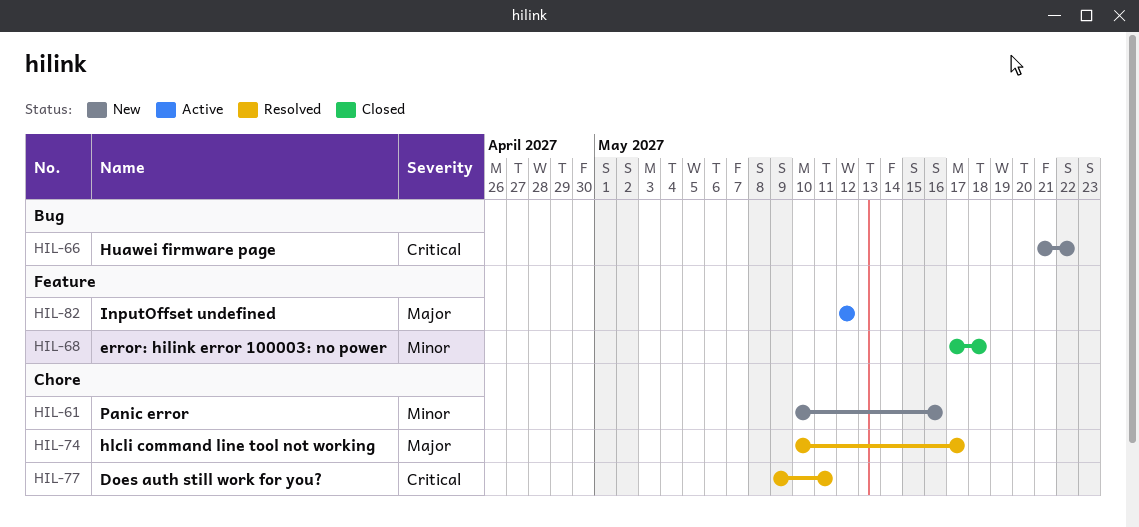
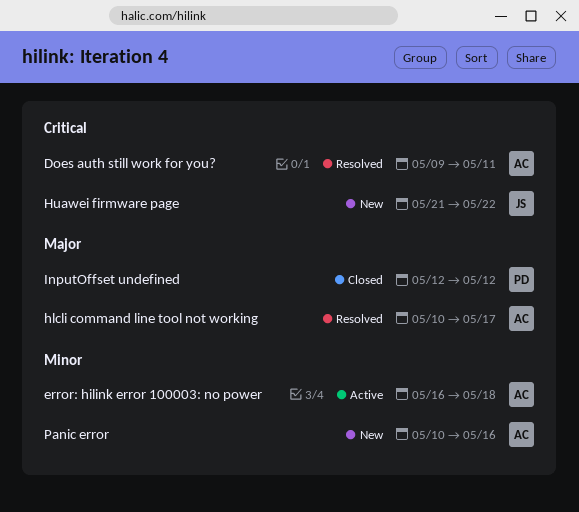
error: hilink error 100003: no power, status: Closed -> Active
error: hilink error 100003: no power, start: May 17 -> May 16
InputOffset undefined, status: Active -> Closed

